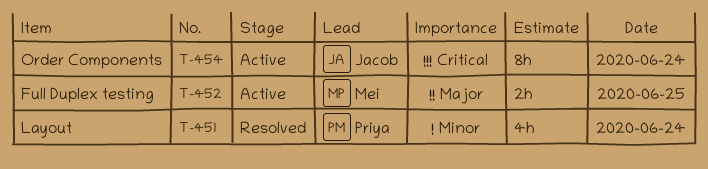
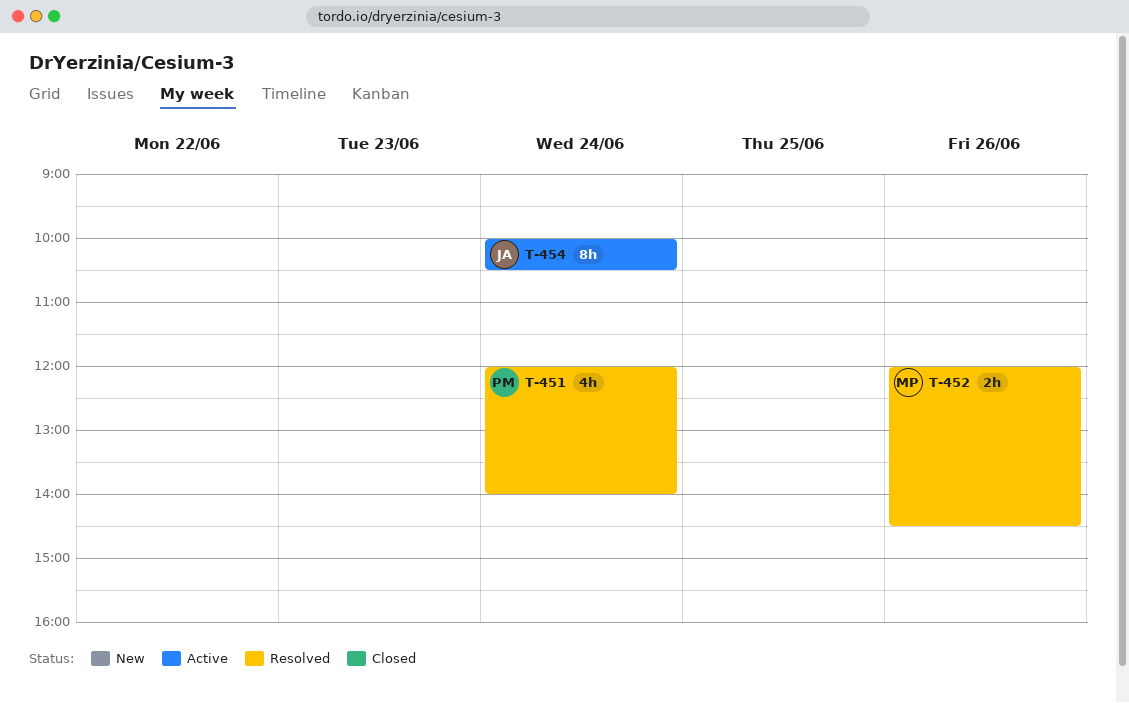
T-452, status: Active -> Resolved
T-452, day: Jun 25 -> Jun 26

